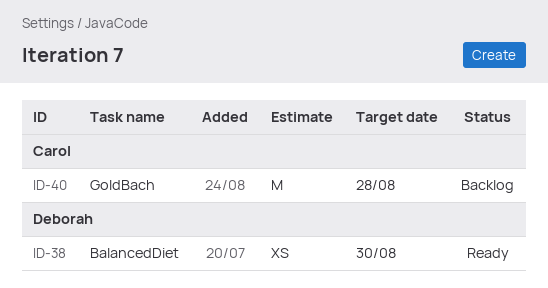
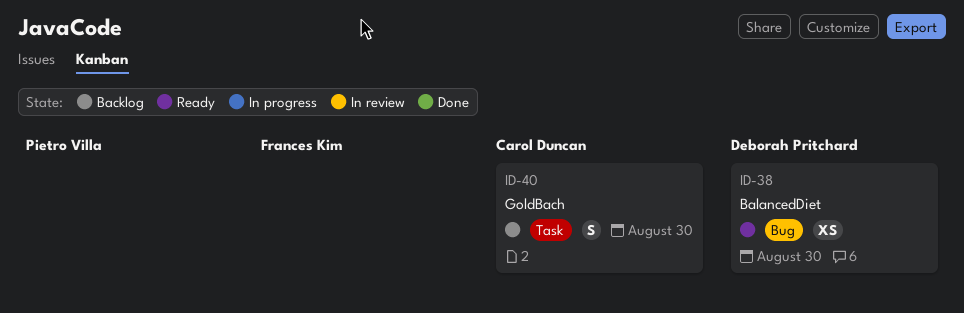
ID-40, estimate: M -> S
ID-40, due: Aug 28 -> Aug 30

